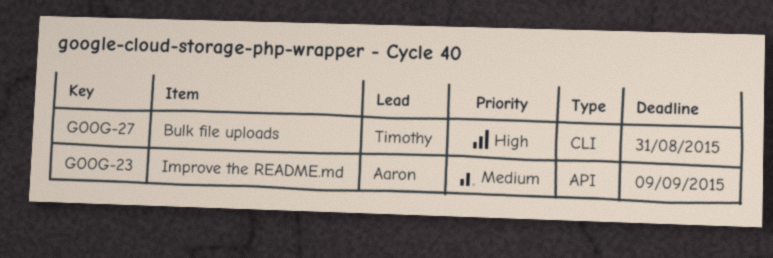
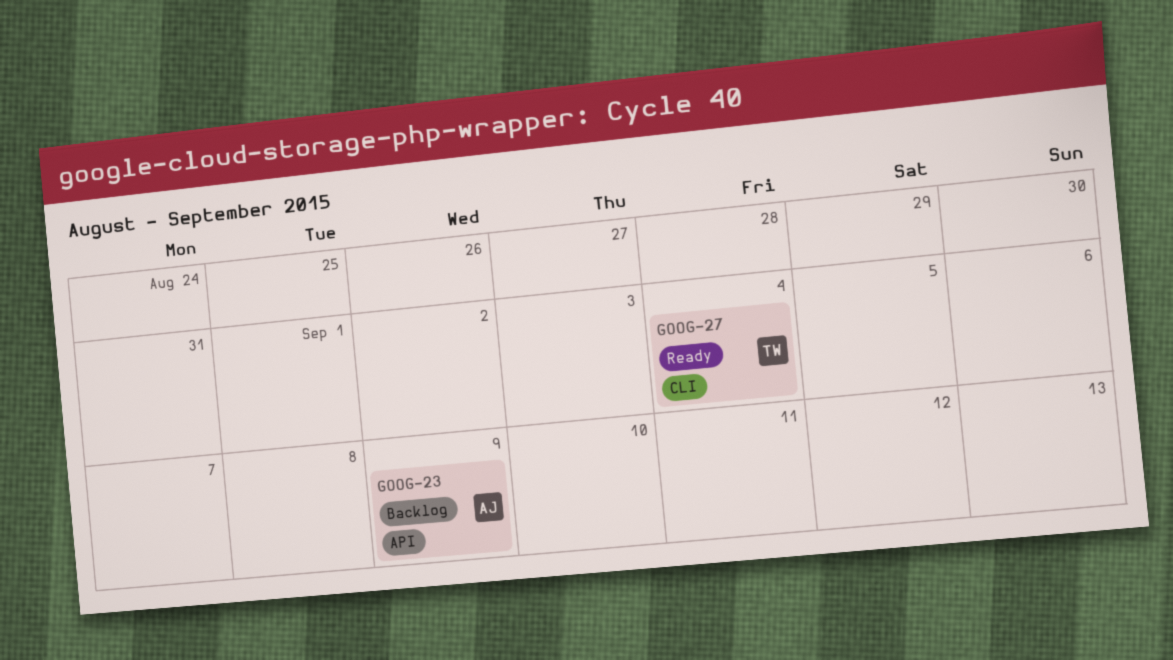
GOOG-27, due: Aug 31 -> Sep 4

